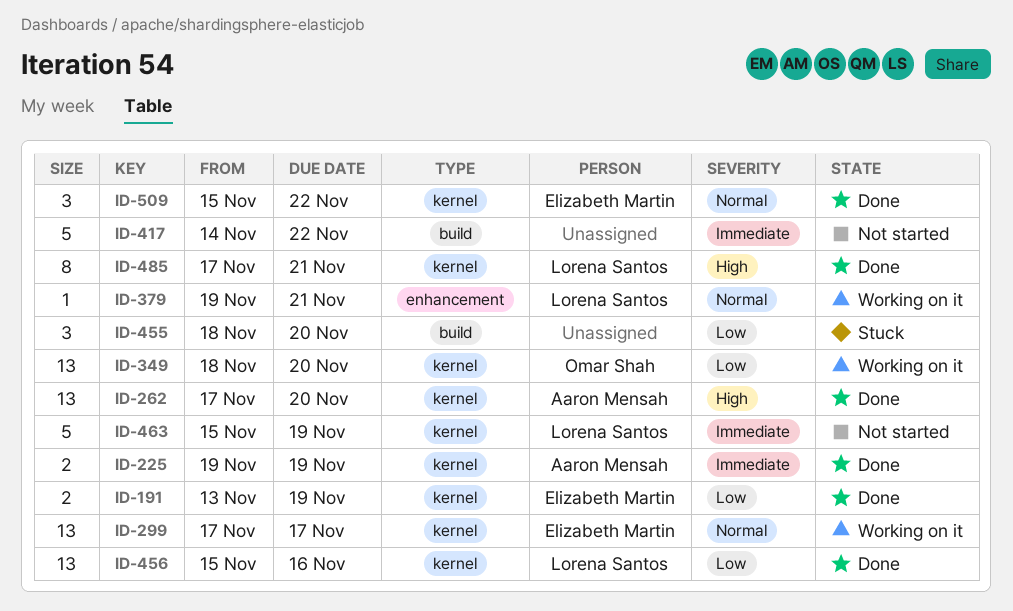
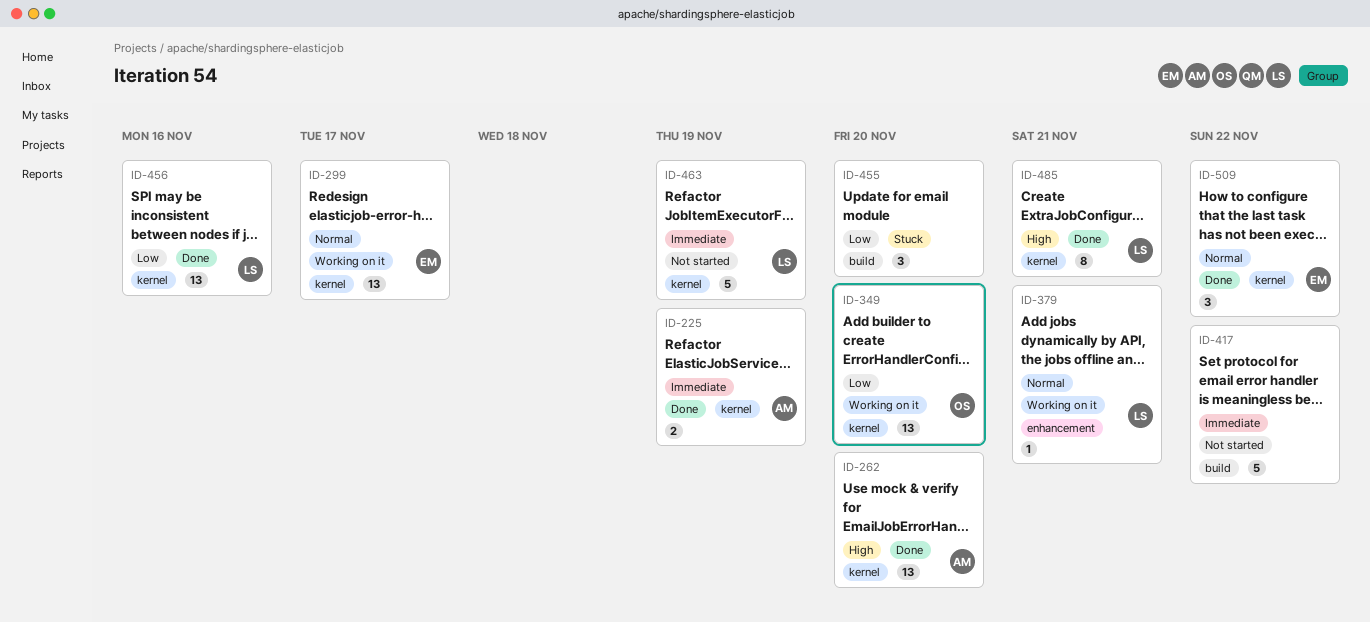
ID-191: present -> none

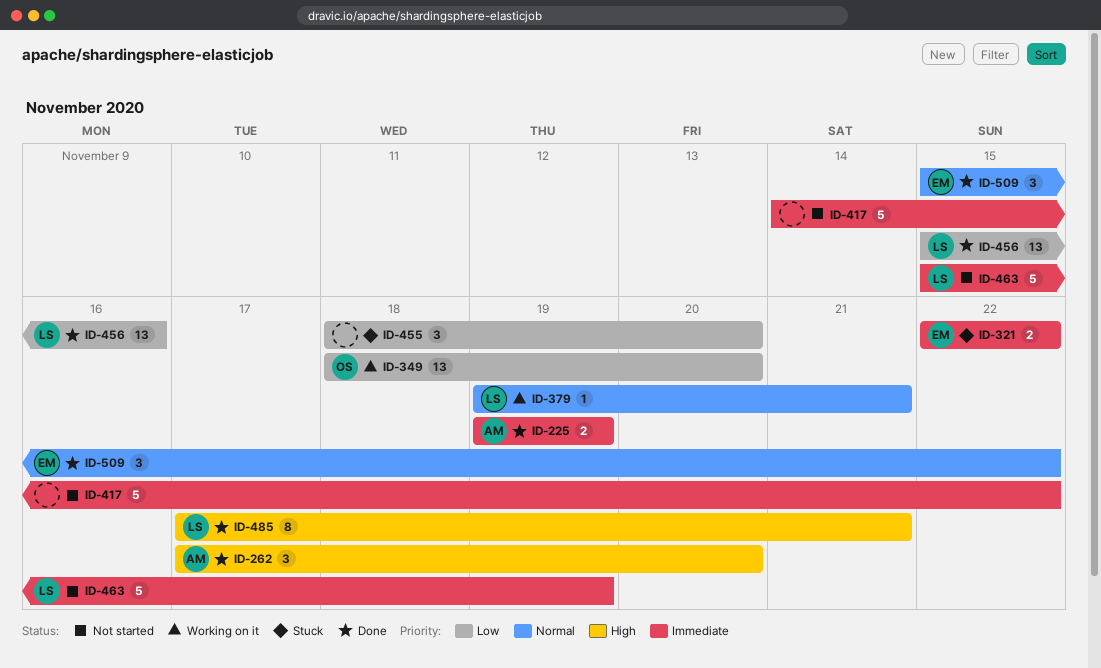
ID-262, estimate: 13 -> 3
ID-299: present -> none
ID-321: none -> present

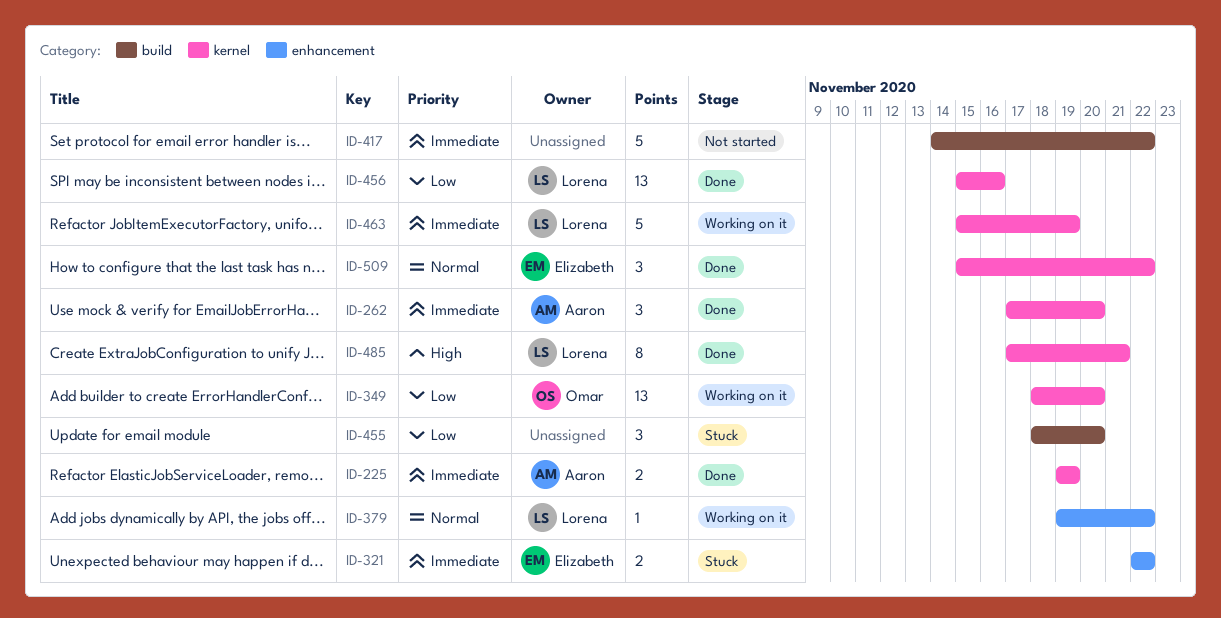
ID-262, priority: High -> Immediate
ID-379, due: Nov 21 -> Nov 22
ID-463, status: Not started -> Working on it

